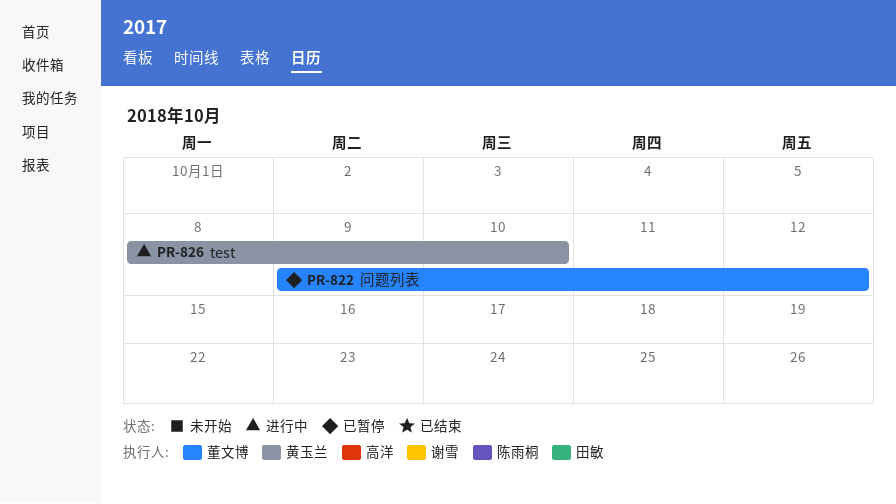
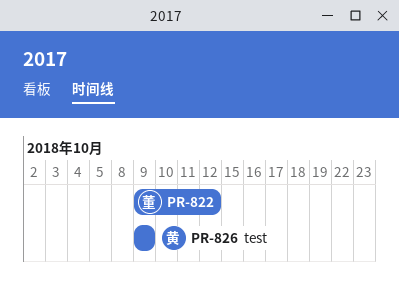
PR-826, start: Oct 8 -> Oct 9
PR-826, due: Oct 10 -> Oct 9

